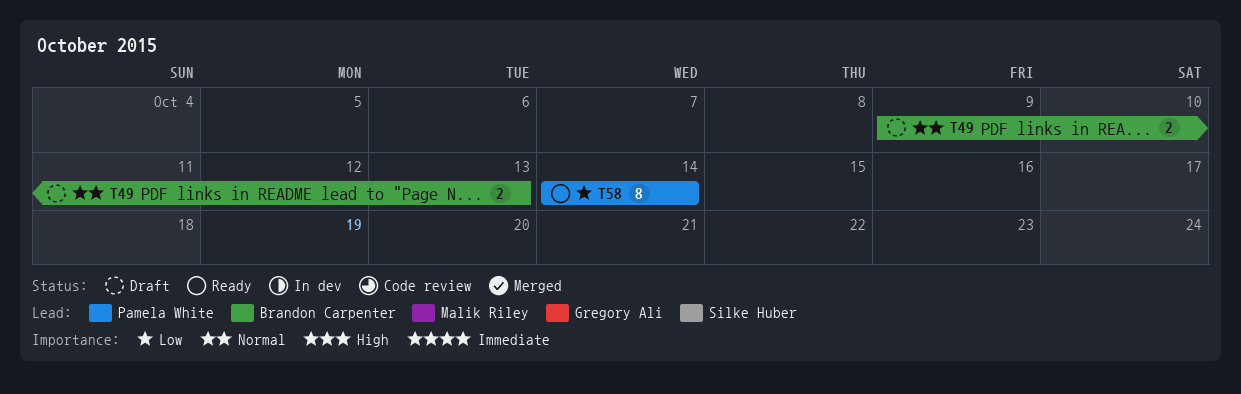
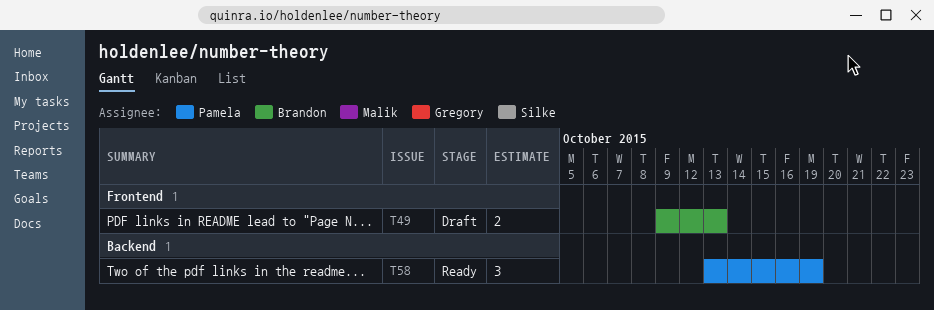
T58, estimate: 8 -> 3
T58, start: Oct 14 -> Oct 13
T58, due: Oct 14 -> Oct 19

